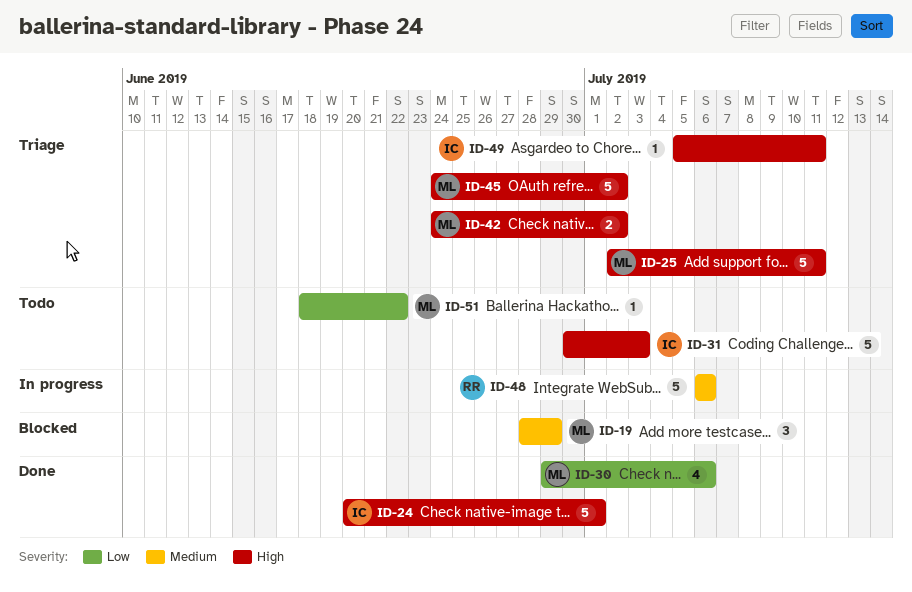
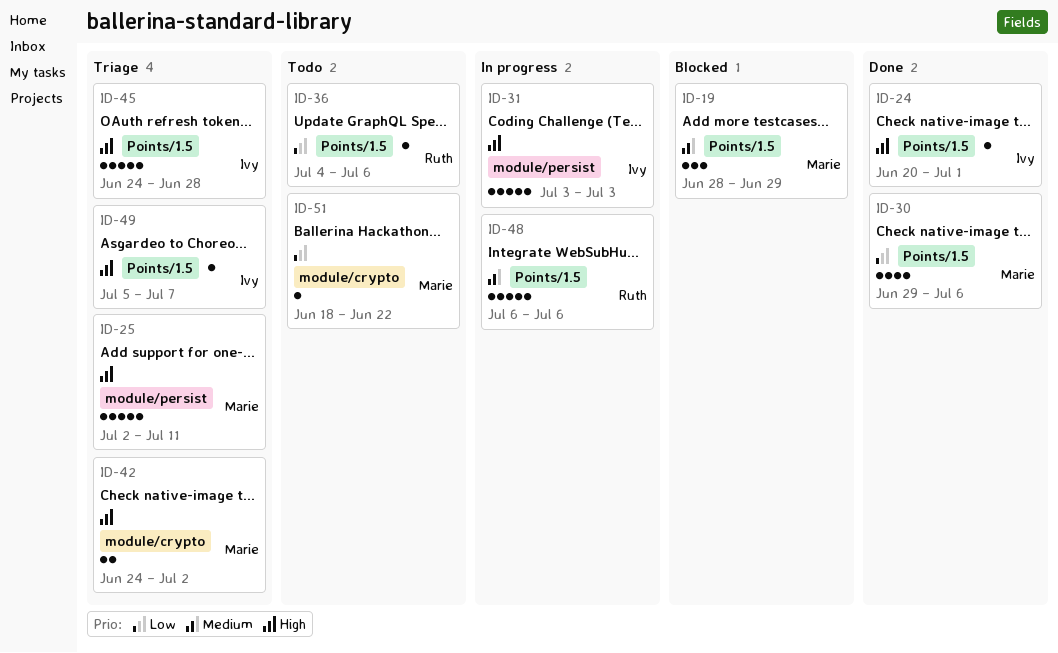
ID-24, estimate: 5 -> 1
ID-31, status: Todo -> In progress
ID-31, start: Jun 30 -> Jul 3
ID-36: none -> present
ID-45, owner: Marie -> Ivy
ID-45, due: Jul 2 -> Jun 28
ID-49, due: Jul 11 -> Jul 7

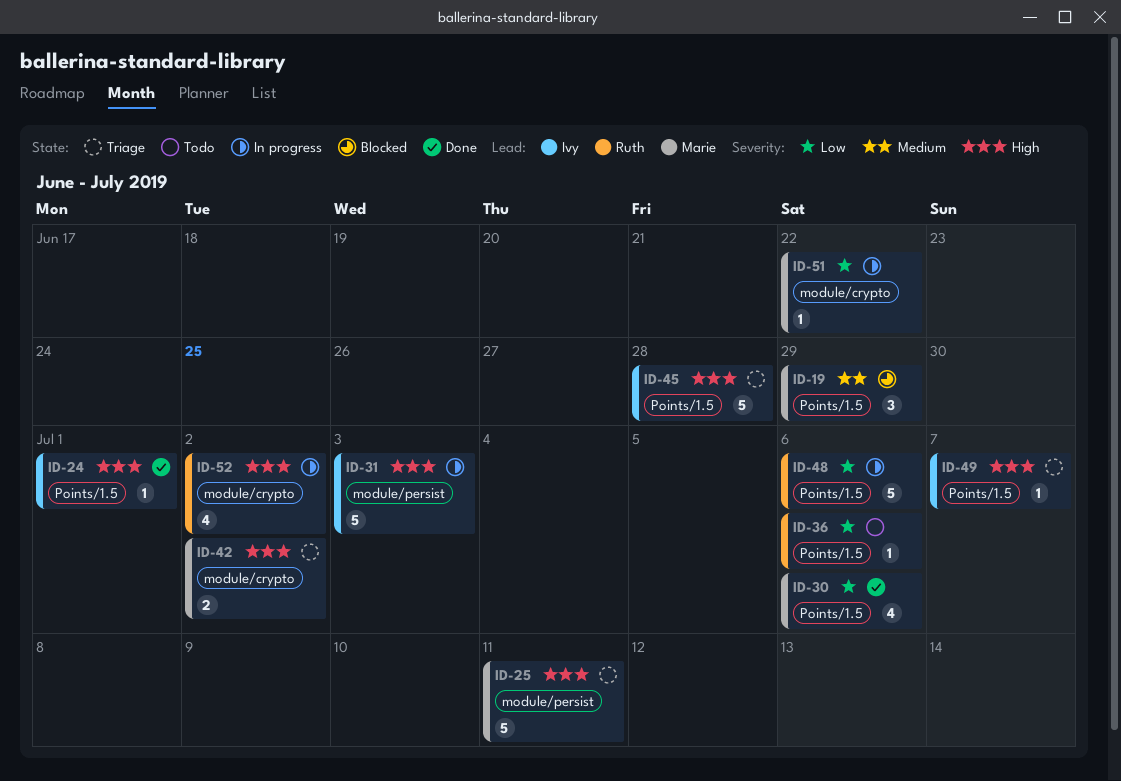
ID-48, priority: Medium -> Low
ID-51, status: Todo -> In progress
ID-52: none -> present

